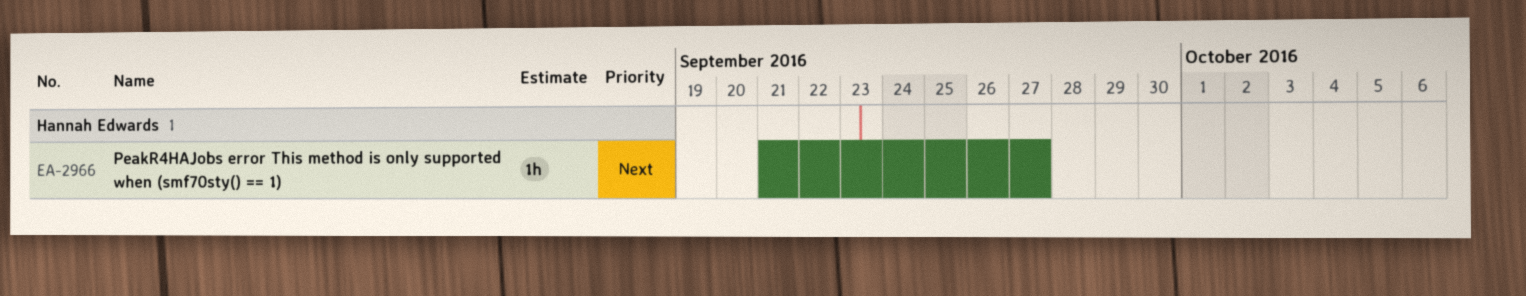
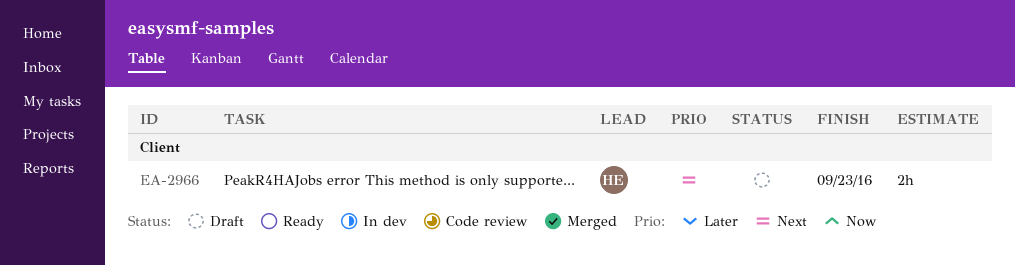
EA-2966, estimate: 1h -> 2h
EA-2966, due: Sep 27 -> Sep 23

